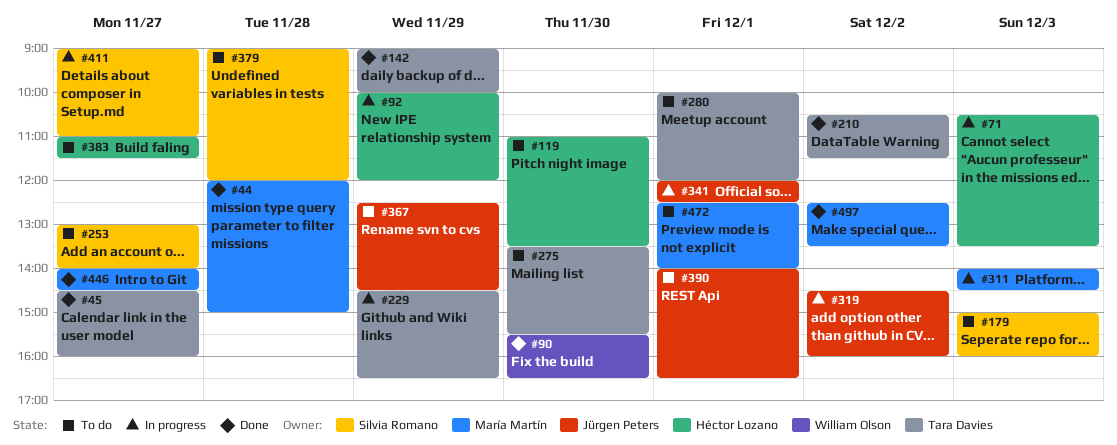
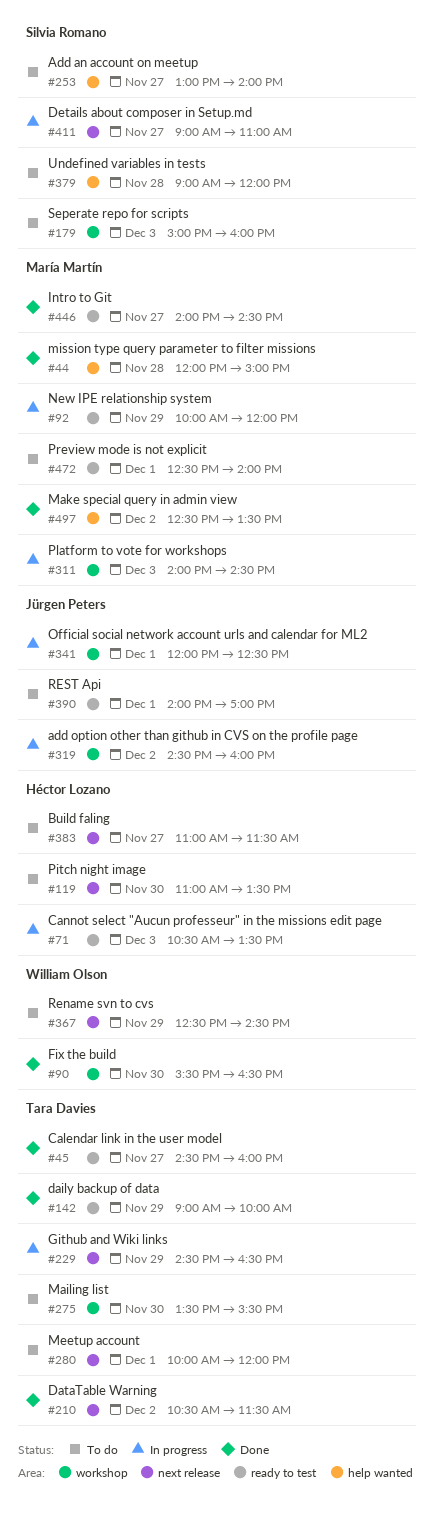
#92, owner: Héctor Lozano -> María Martín
#367, owner: Jürgen Peters -> William Olson
#390, ends: 16:30 -> 17:00

